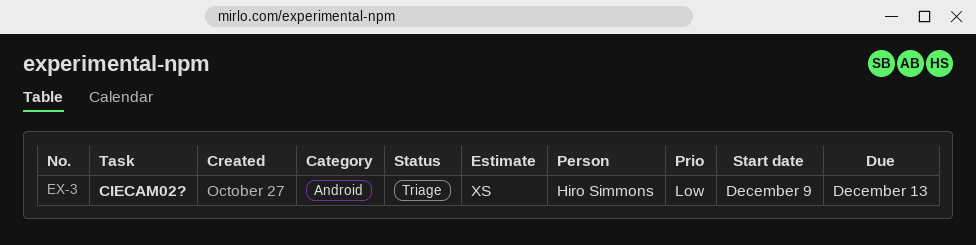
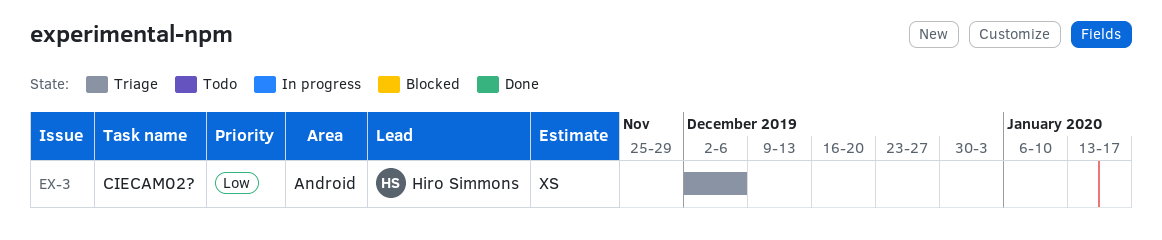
EX-3, start: Dec 9 -> Dec 2
EX-3, due: Dec 13 -> Dec 6

